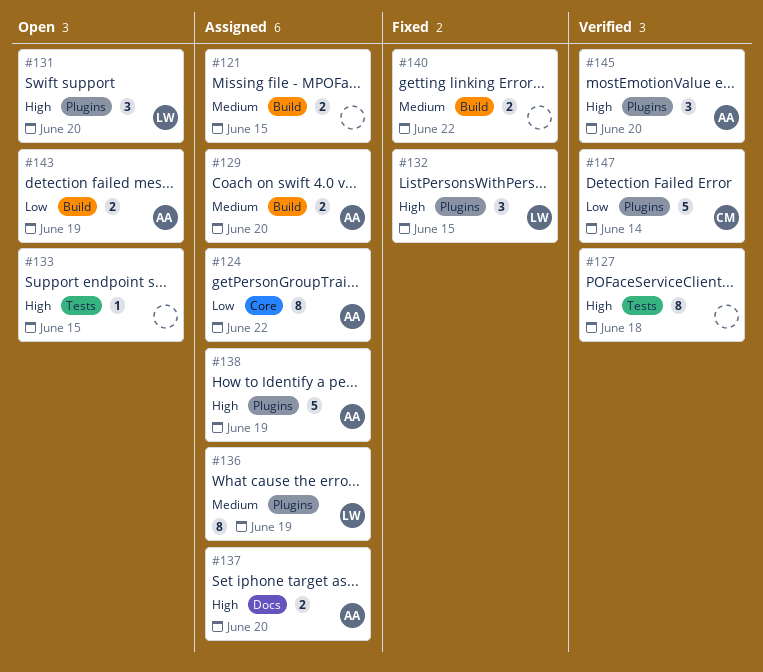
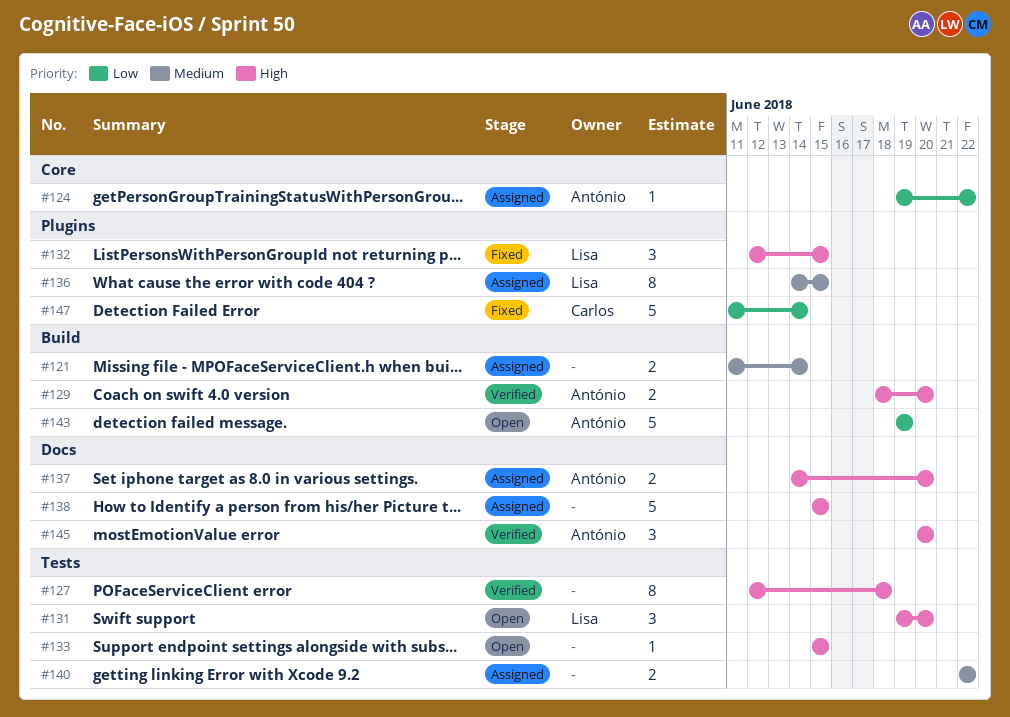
#121, due: Jun 15 -> Jun 14
#124, estimate: 8 -> 1
#129, status: Assigned -> Verified
#129, priority: Medium -> High
#131, label: Plugins -> Tests
#136, due: Jun 19 -> Jun 15
#138, owner: António -> none
#138, label: Plugins -> Docs
#138, due: Jun 19 -> Jun 15
#140, status: Fixed -> Assigned
#140, label: Build -> Tests
#143, estimate: 2 -> 5
#145, label: Plugins -> Docs
#147, status: Verified -> Fixed

